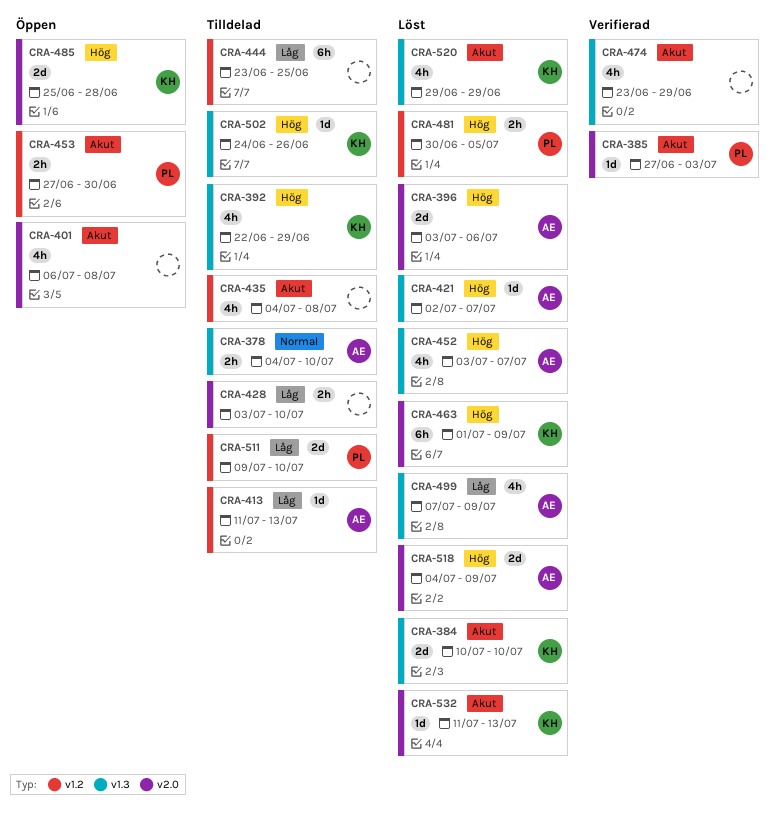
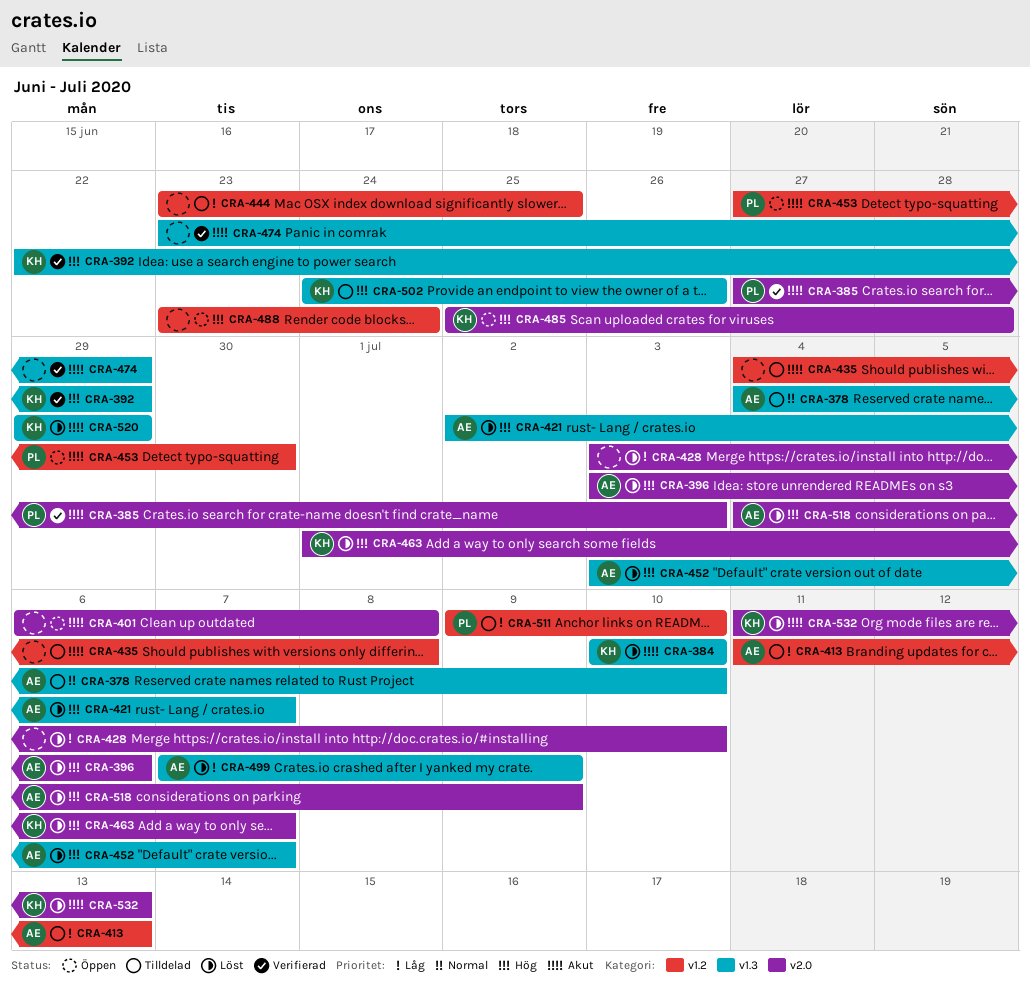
CRA-392, status: Tilldelad -> Verifierad
CRA-428, status: Tilldelad -> Löst
CRA-463, due: Jul 9 -> Jul 7
CRA-481: present -> none
CRA-488: none -> present

